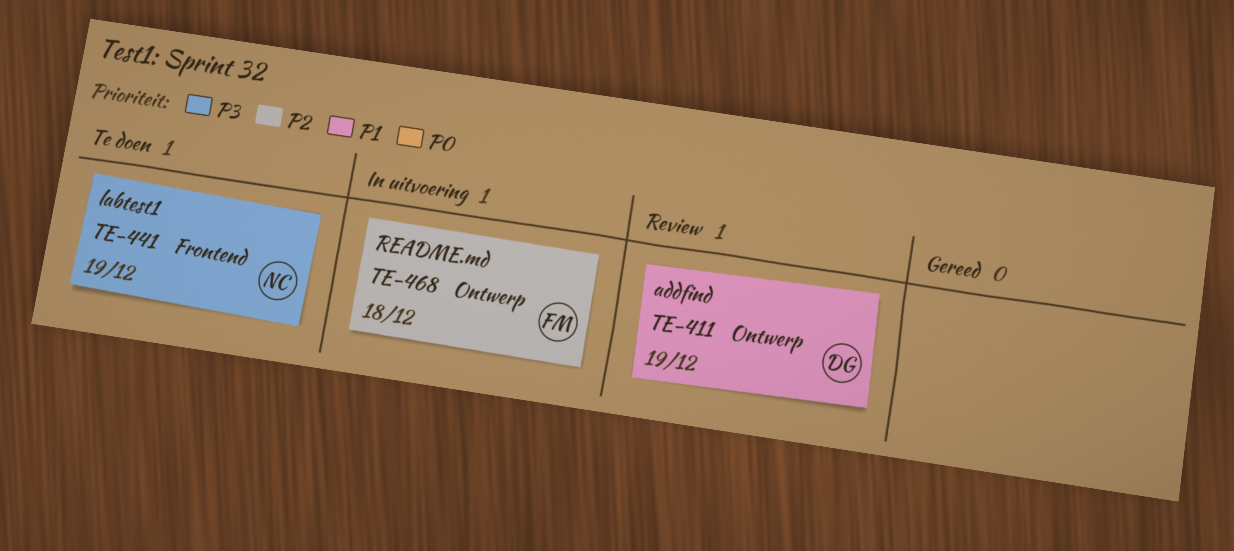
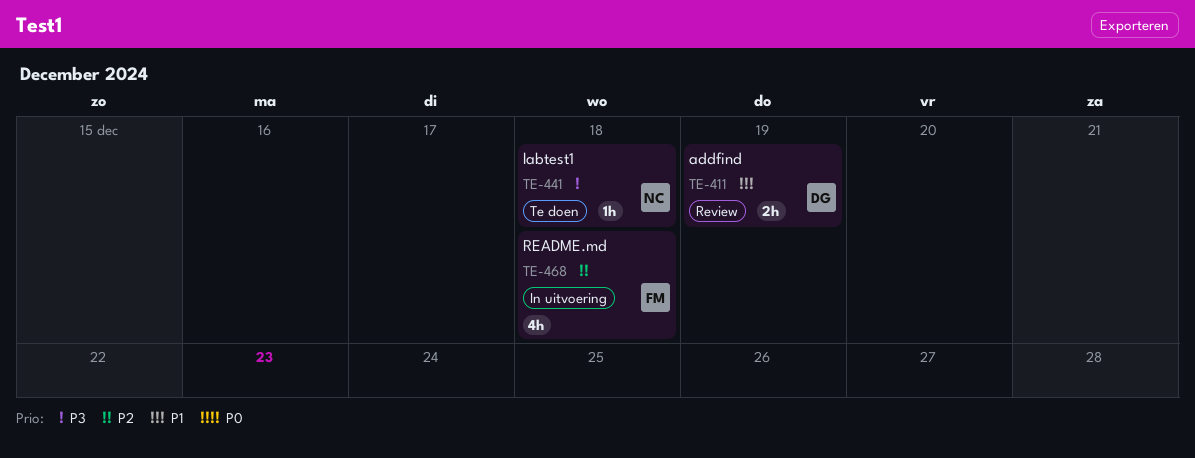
TE-441, due: Dec 19 -> Dec 18

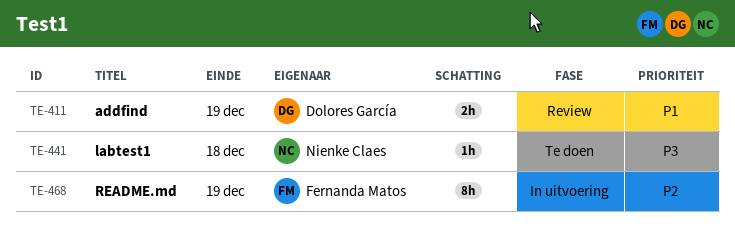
TE-468, estimate: 4h -> 8h
TE-468, due: Dec 18 -> Dec 19

